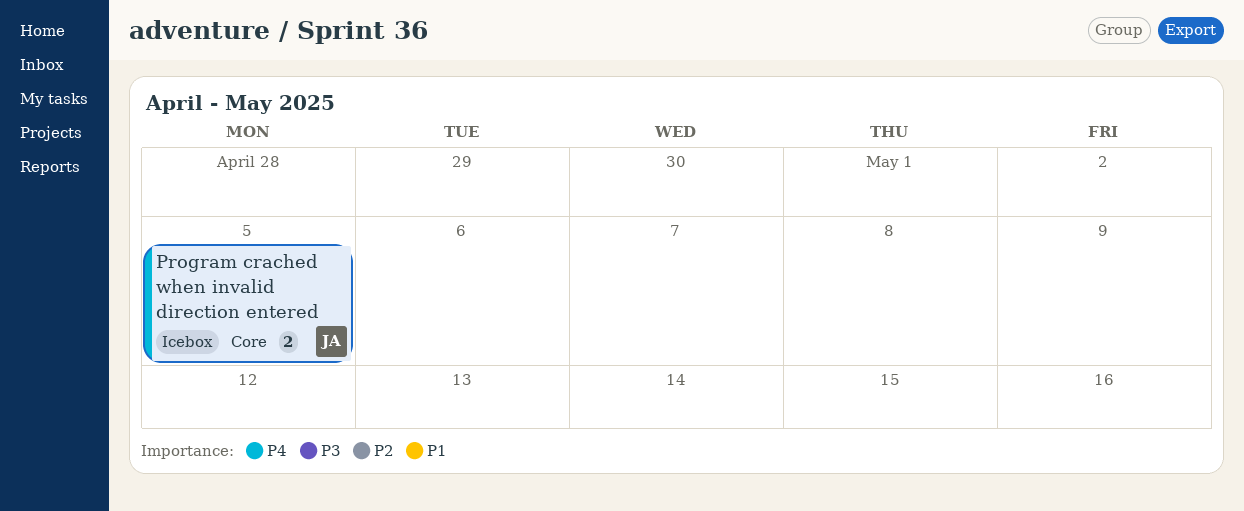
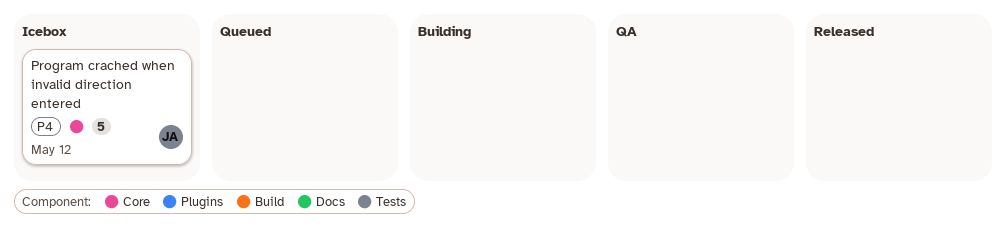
Program crached when invalid direction entered, estimate: 2 -> 5
Program crached when invalid direction entered, due: May 5 -> May 12

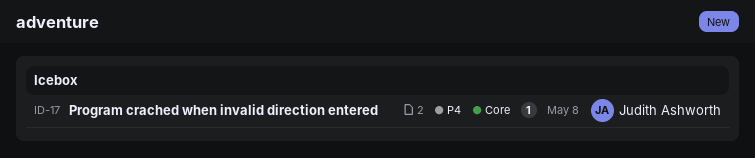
Program crached when invalid direction entered, estimate: 5 -> 1
Program crached when invalid direction entered, due: May 12 -> May 8

